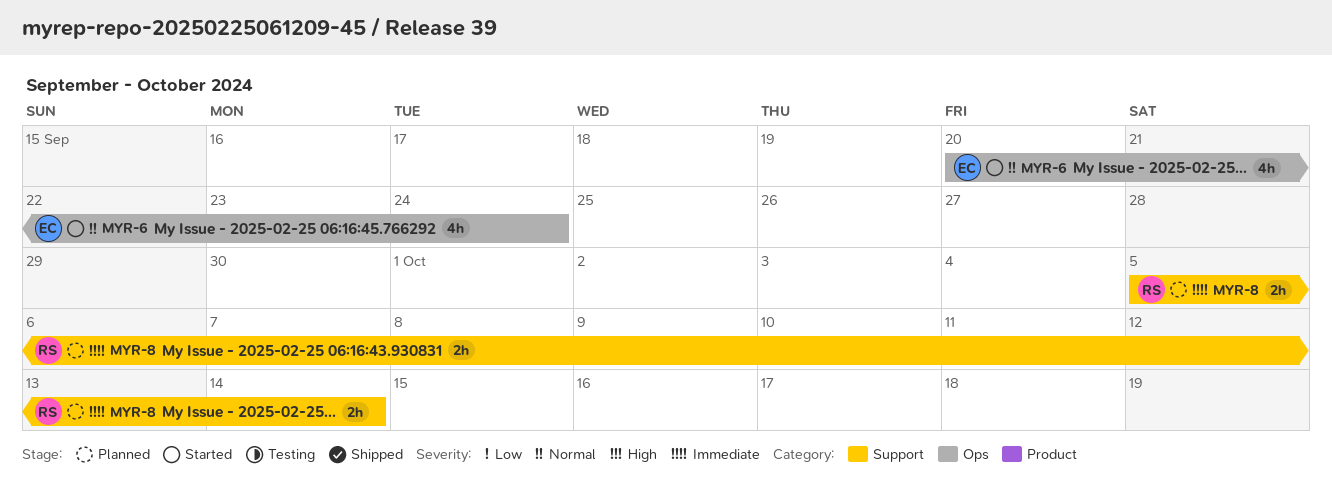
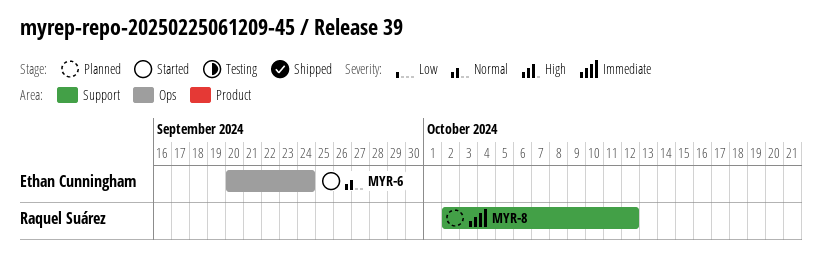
MYR-8, start: Oct 5 -> Oct 2
MYR-8, due: Oct 14 -> Oct 12

